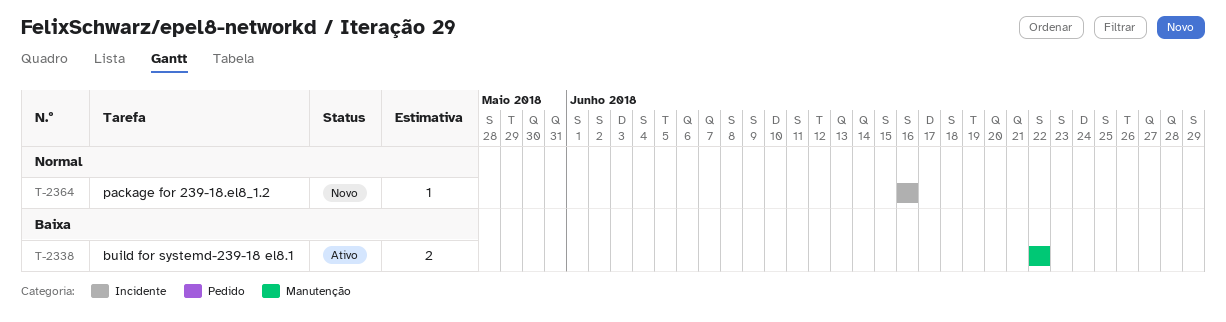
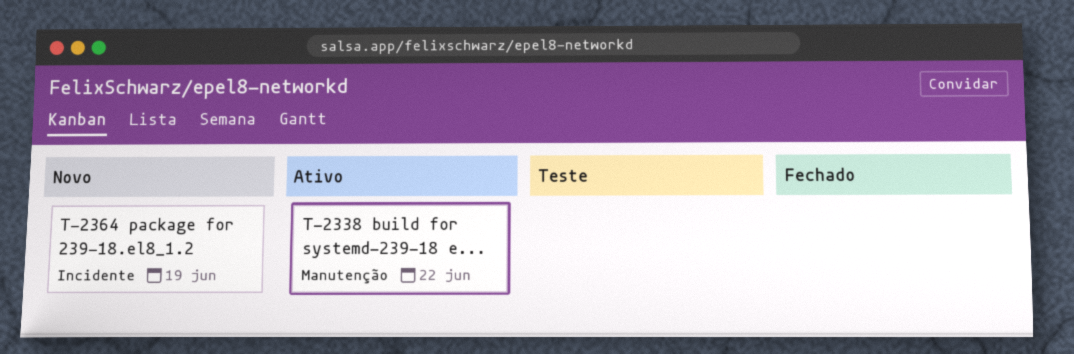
T-2364, due: Jun 16 -> Jun 19

